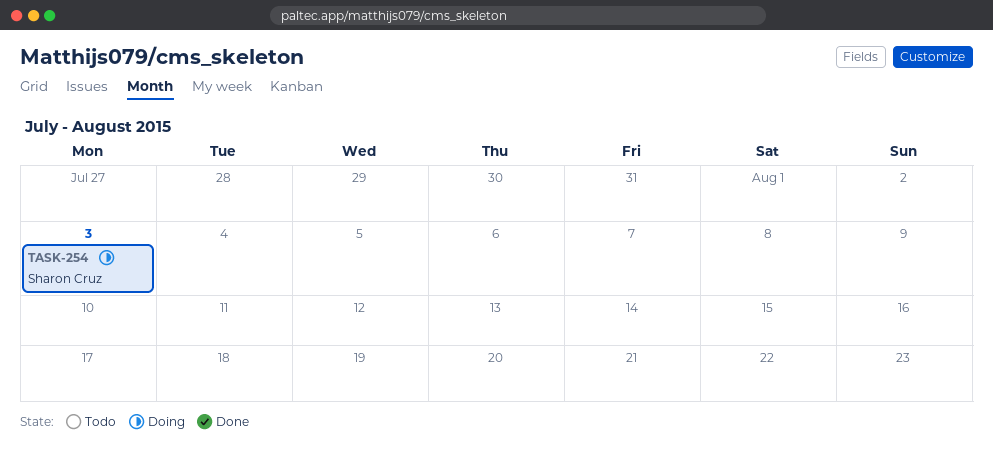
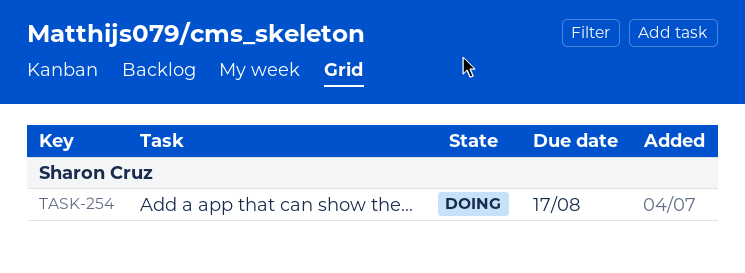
TASK-254, due: Aug 3 -> Aug 17

